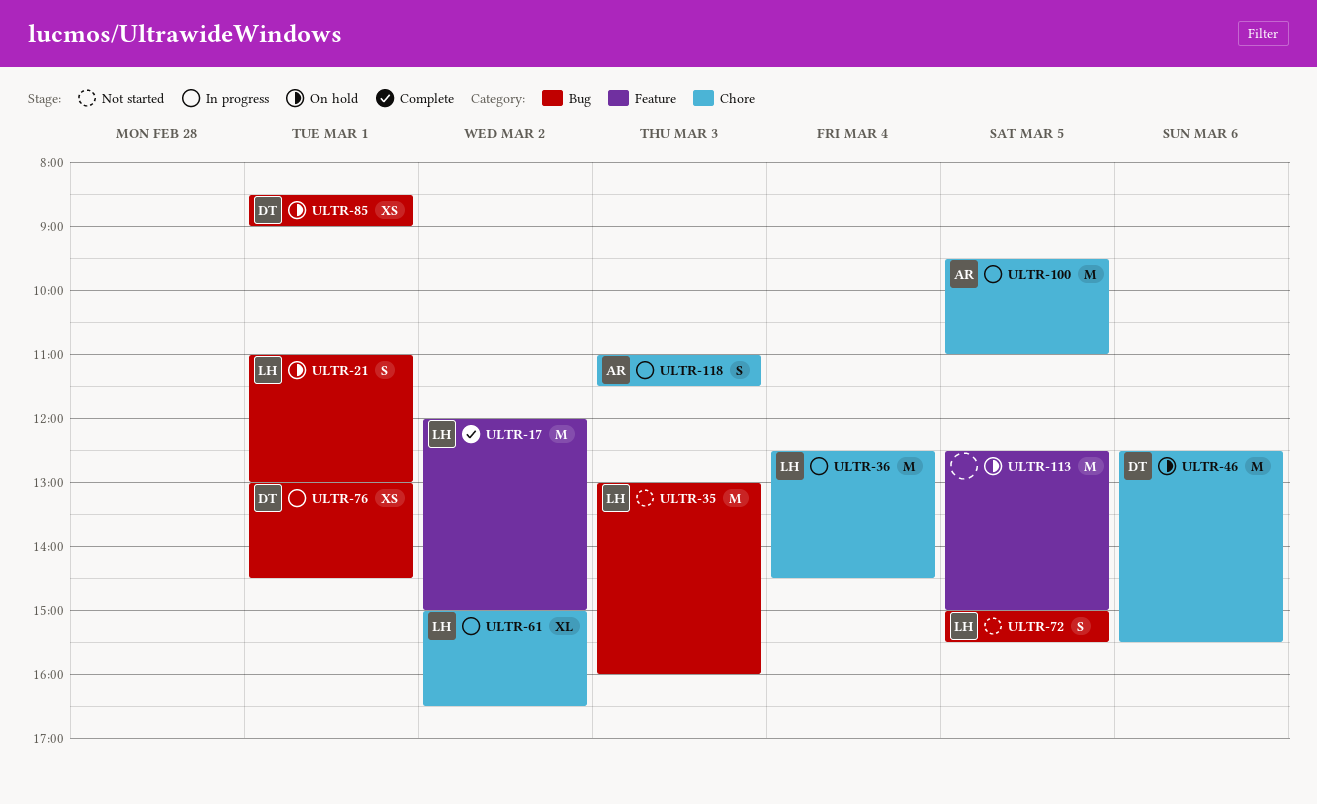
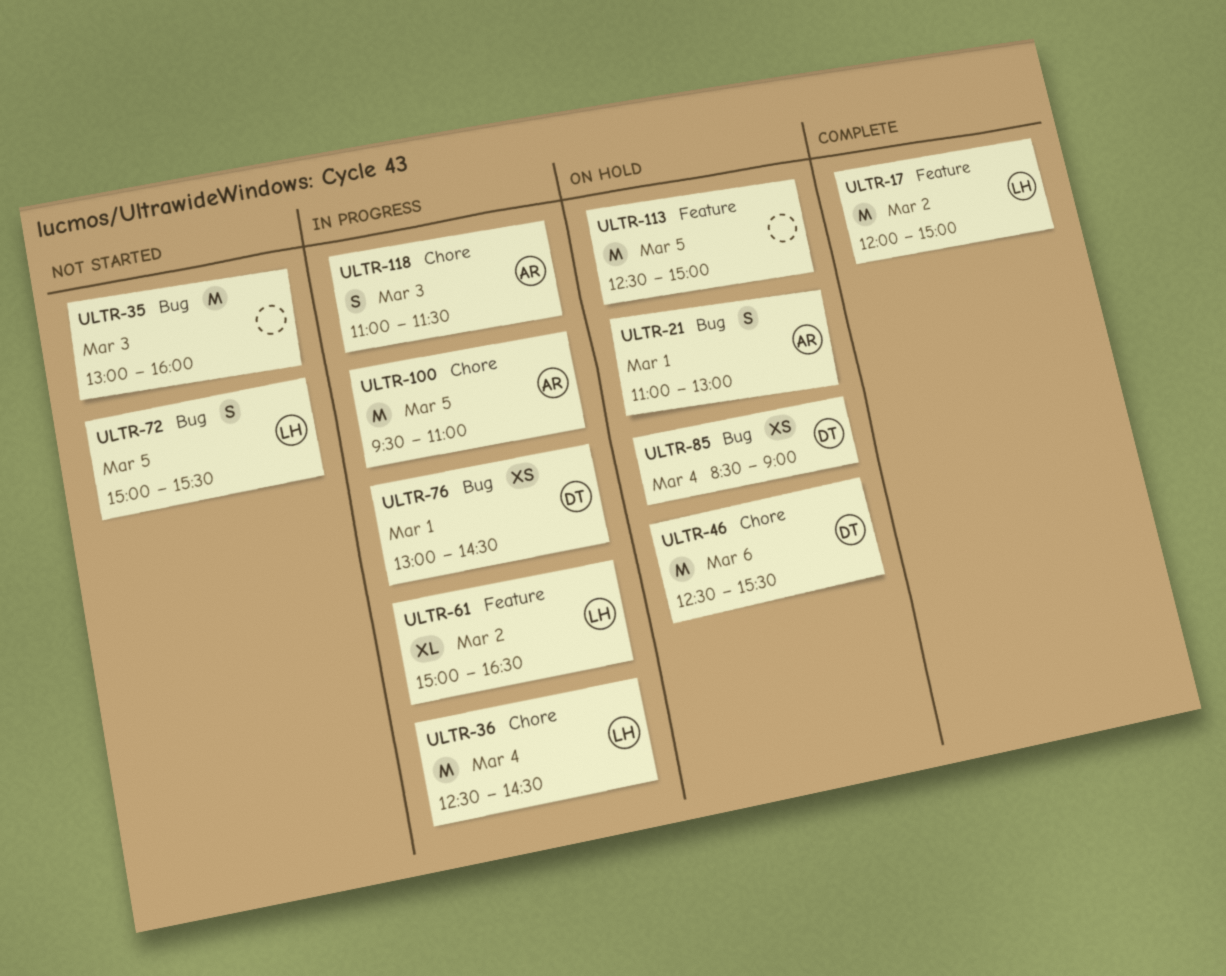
ULTR-21, owner: LH -> AR
ULTR-35, owner: LH -> none
ULTR-61, label: Chore -> Feature
ULTR-85, day: Mar 1 -> Mar 4

